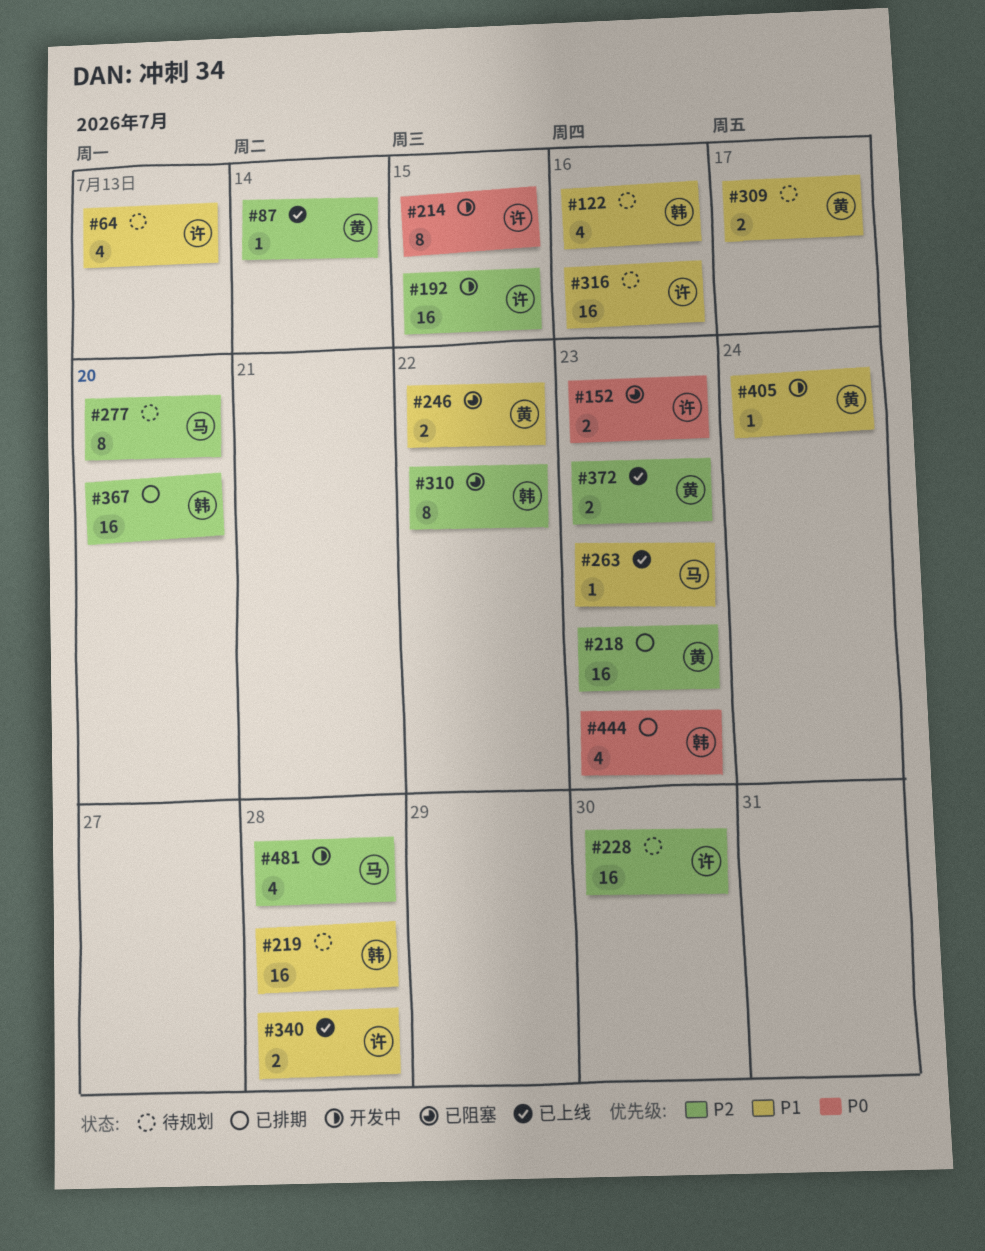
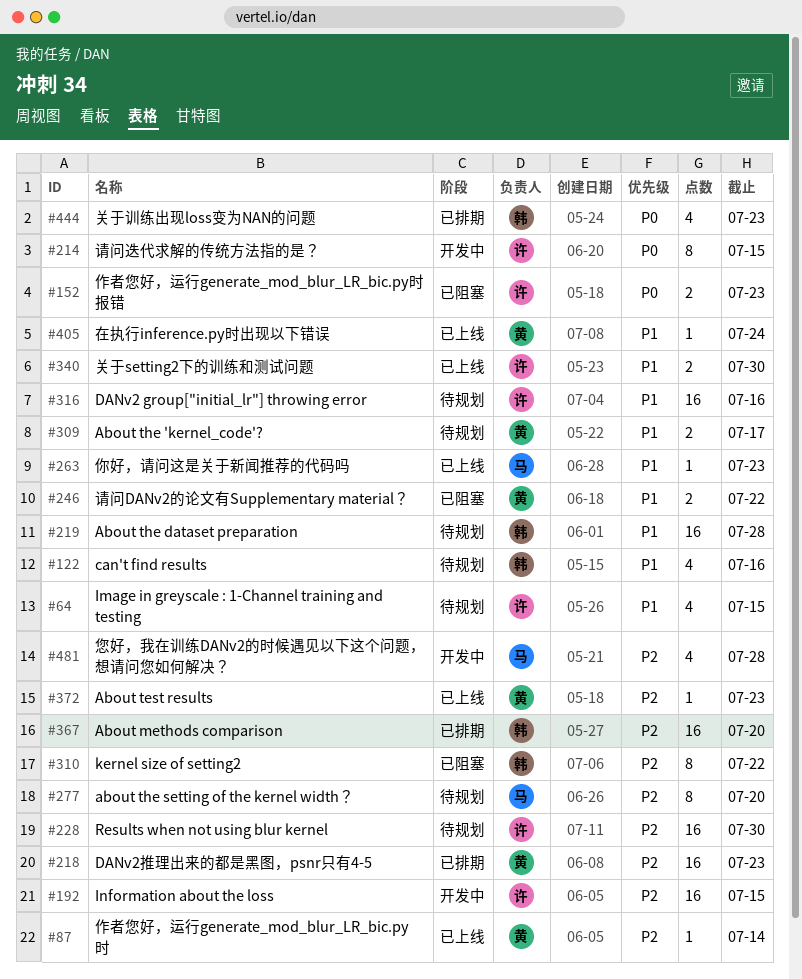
#64, due: Jul 13 -> Jul 15
#340, due: Jul 28 -> Jul 30
#372, estimate: 2 -> 1
#405, status: 开发中 -> 已上线

